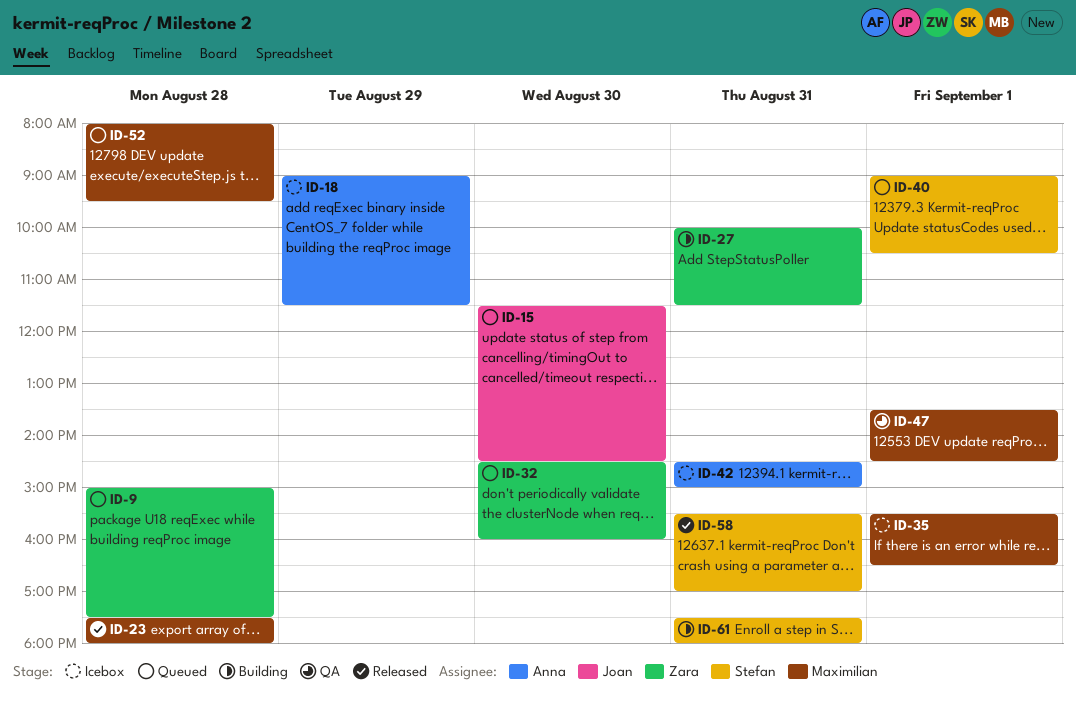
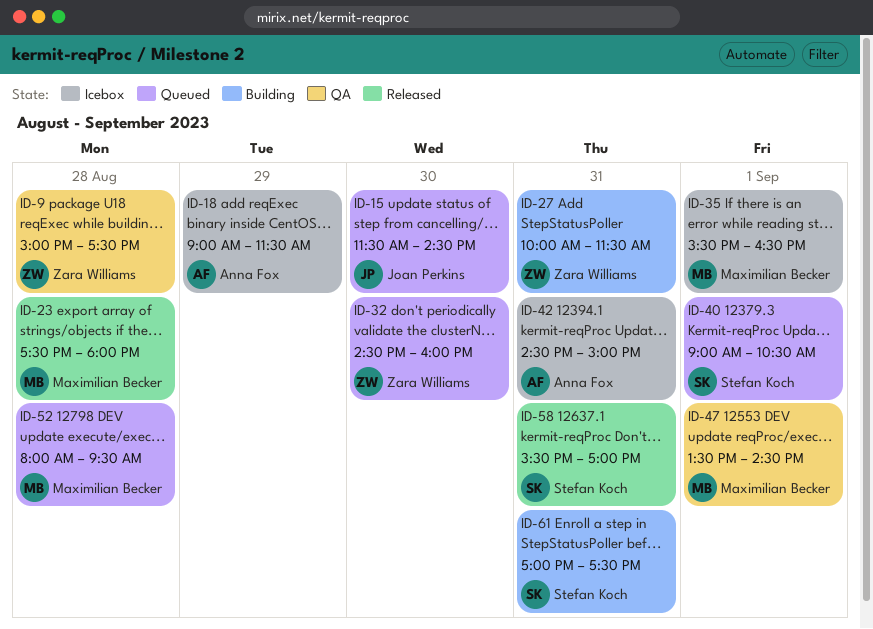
ID-9, status: Queued -> QA
ID-61, begins: 17:30 -> 17:00
ID-61, ends: 18:00 -> 17:30

